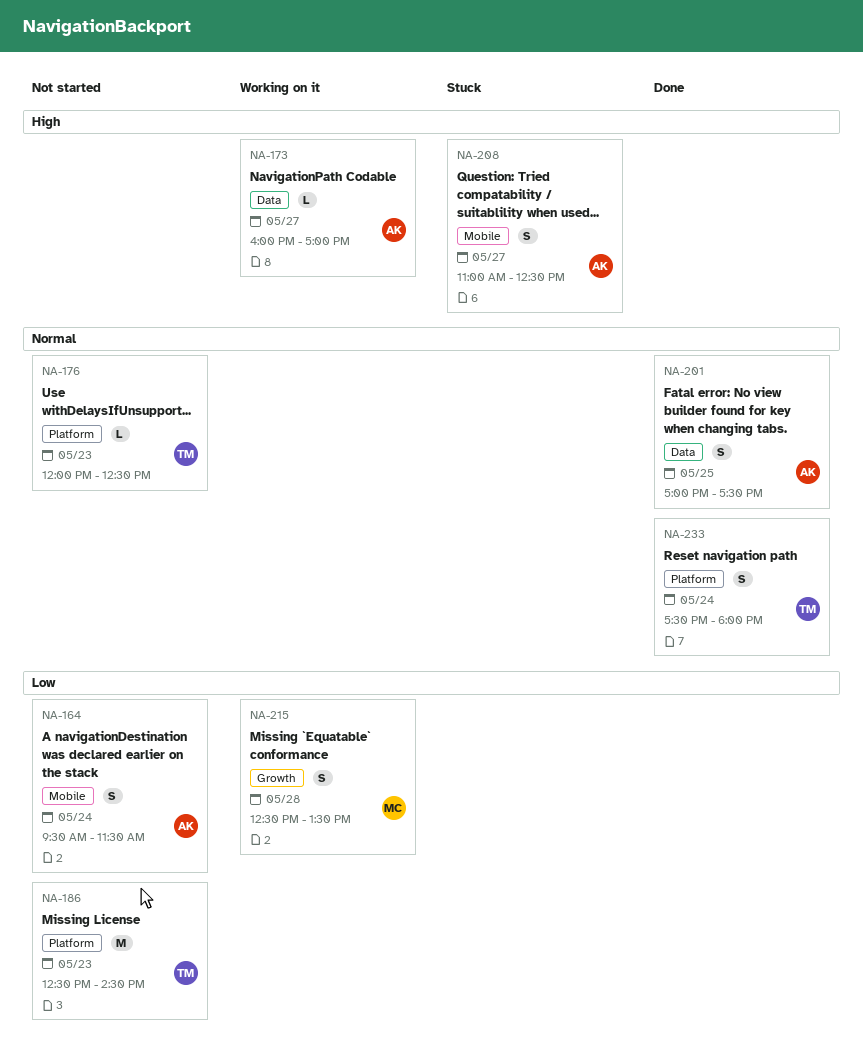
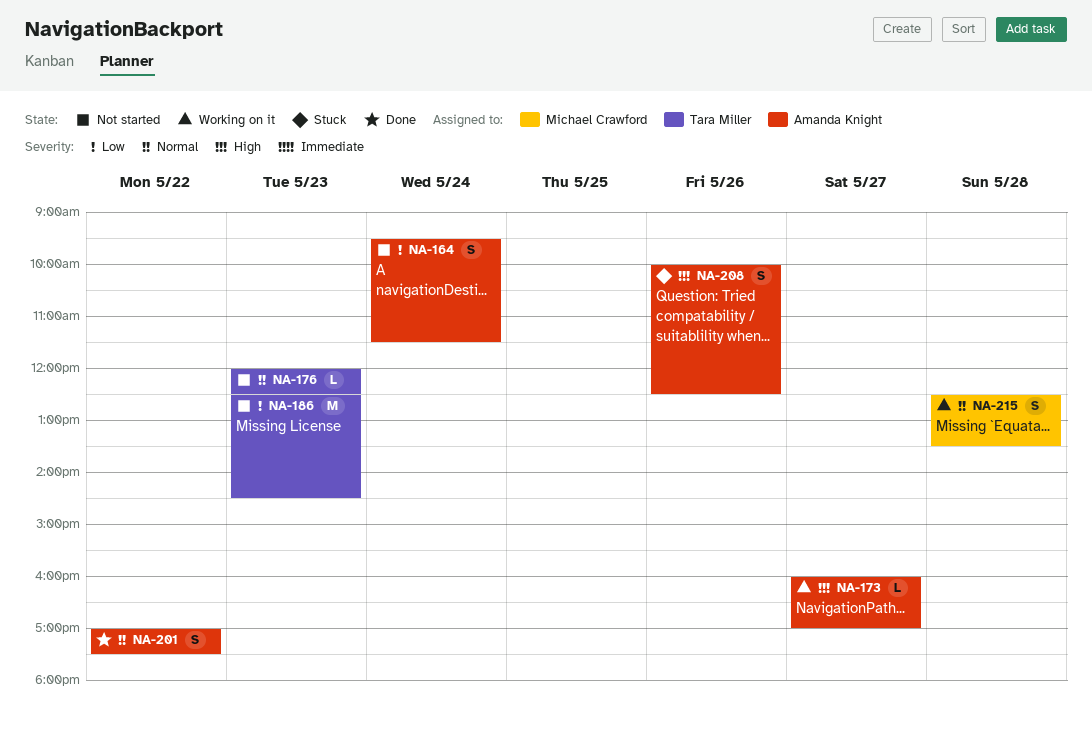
NA-201, day: May 25 -> May 22
NA-208, day: May 27 -> May 26
NA-208, begins: 11:00 -> 10:00
NA-215, priority: Low -> Normal
NA-233: present -> none

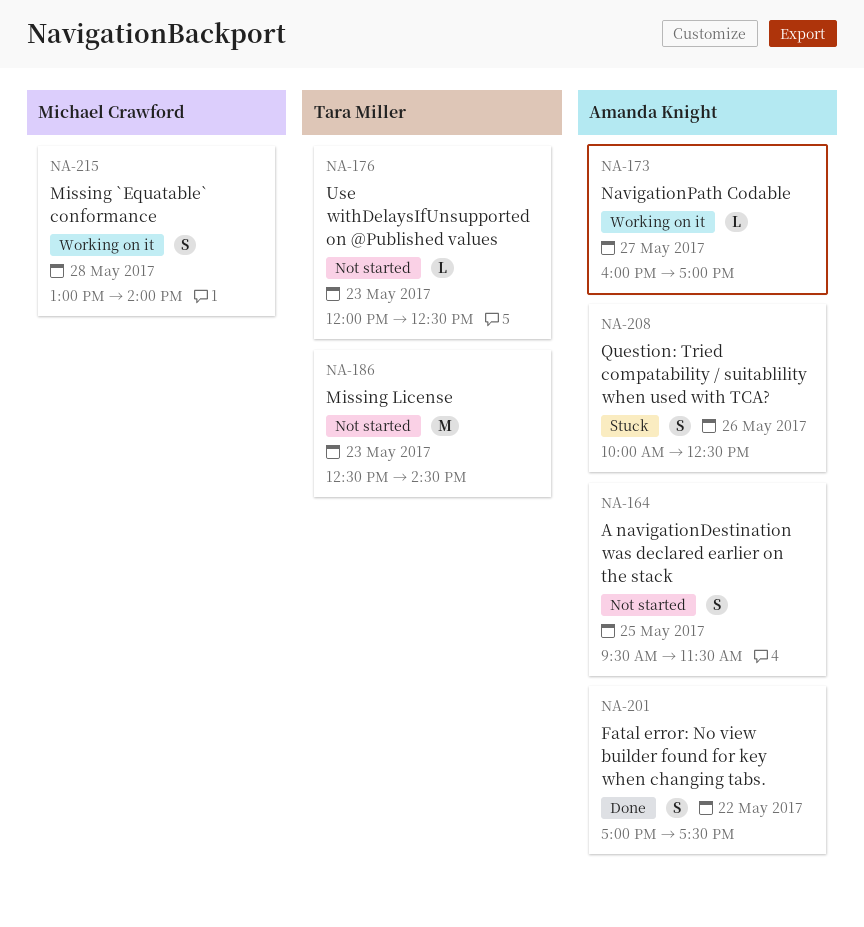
NA-164, day: May 24 -> May 25
NA-215, begins: 12:30 -> 13:00
NA-215, ends: 13:30 -> 14:00

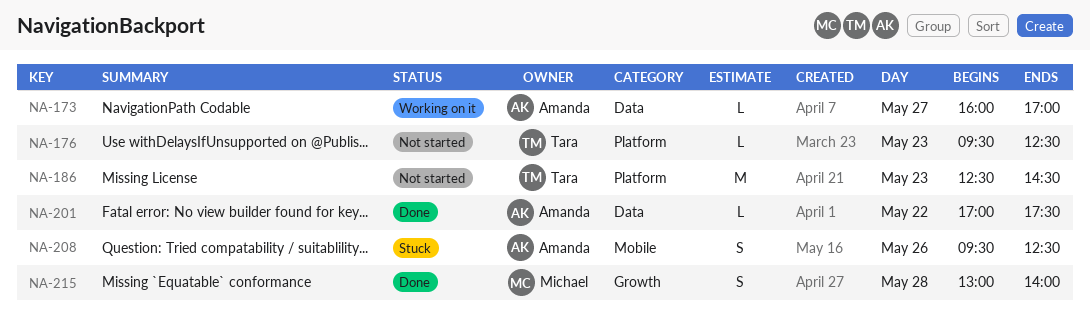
NA-164: present -> none
NA-176, begins: 12:00 -> 09:30
NA-201, estimate: S -> L
NA-208, begins: 10:00 -> 09:30
NA-215, status: Working on it -> Done

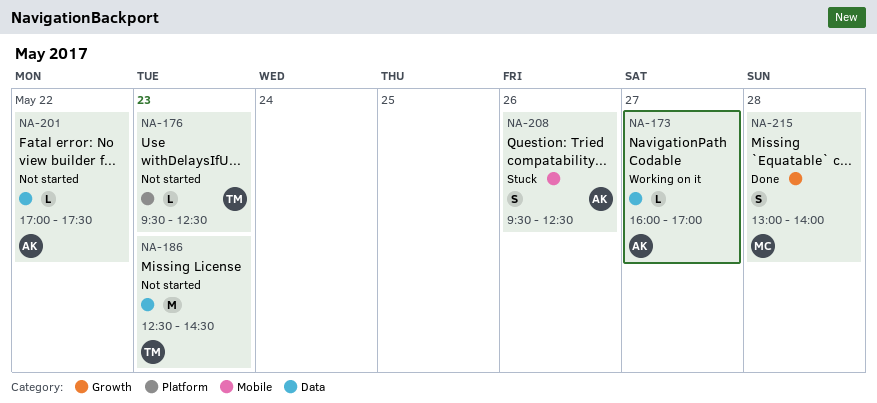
NA-186, label: Platform -> Data
NA-201, status: Done -> Not started

